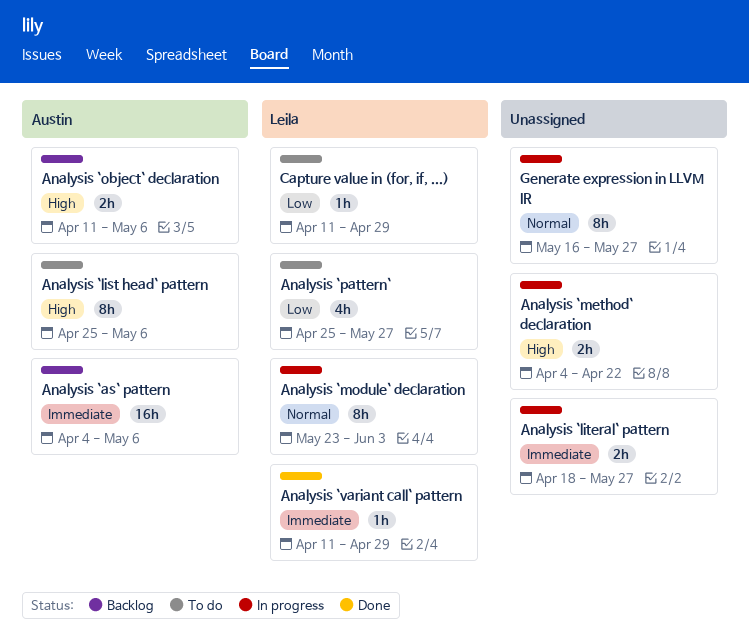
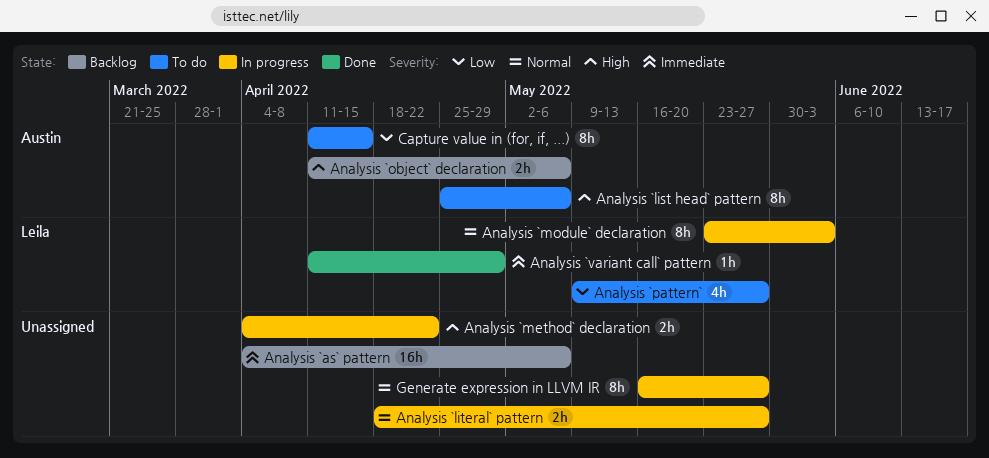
Analysis `as` pattern, owner: Austin -> none
Analysis `literal` pattern, priority: Immediate -> Normal
Analysis `pattern`, start: Apr 25 -> May 9
Capture value in (for, if, ...), owner: Leila -> Austin
Capture value in (for, if, ...), estimate: 1h -> 8h
Capture value in (for, if, ...), due: Apr 29 -> Apr 15

